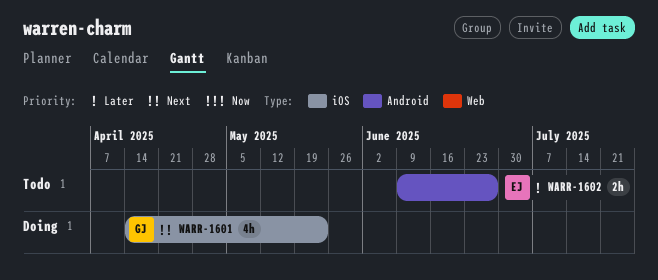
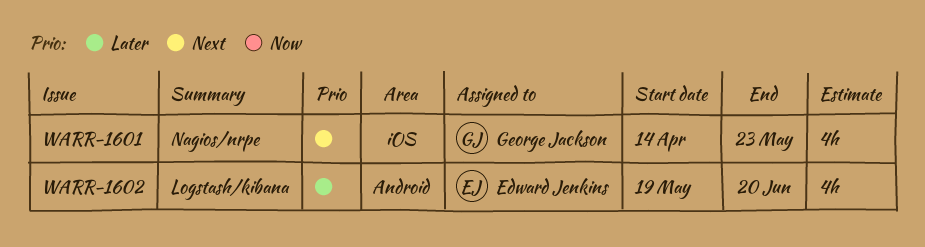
WARR-1602, estimate: 2h -> 4h
WARR-1602, start: Jun 9 -> May 19
WARR-1602, due: Jun 27 -> Jun 20

